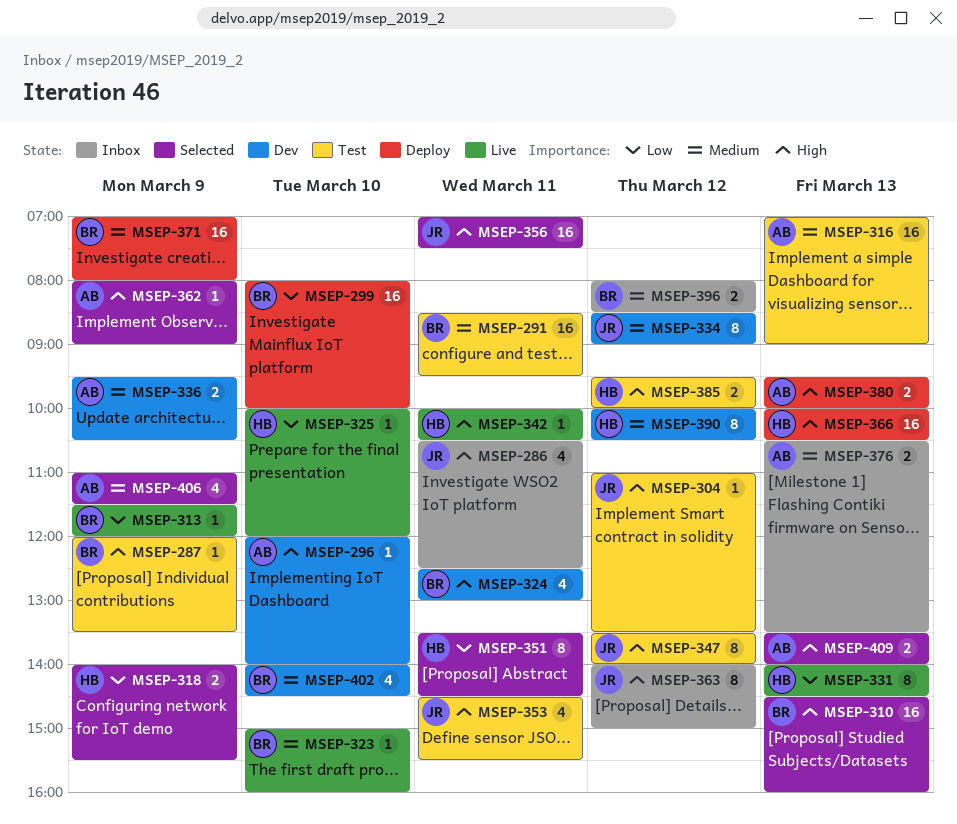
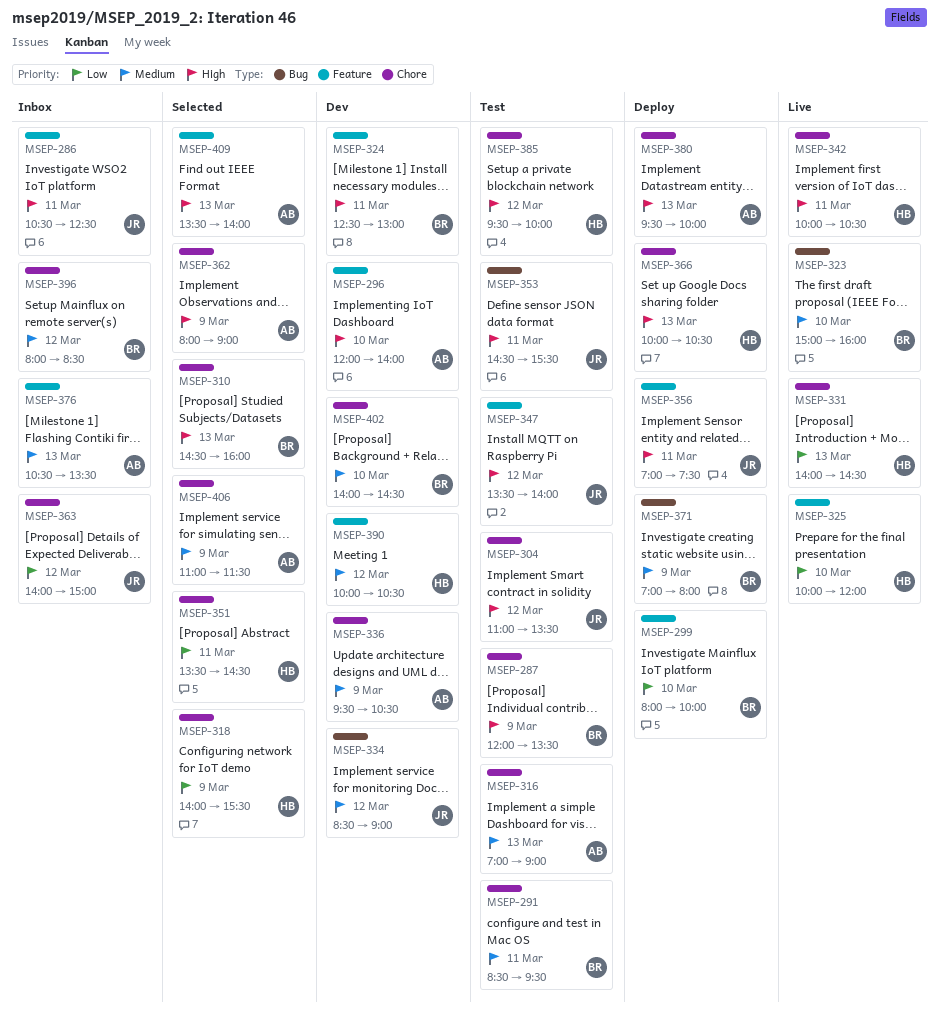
MSEP-313: present -> none
MSEP-356, status: Selected -> Deploy
MSEP-363, priority: High -> Low

